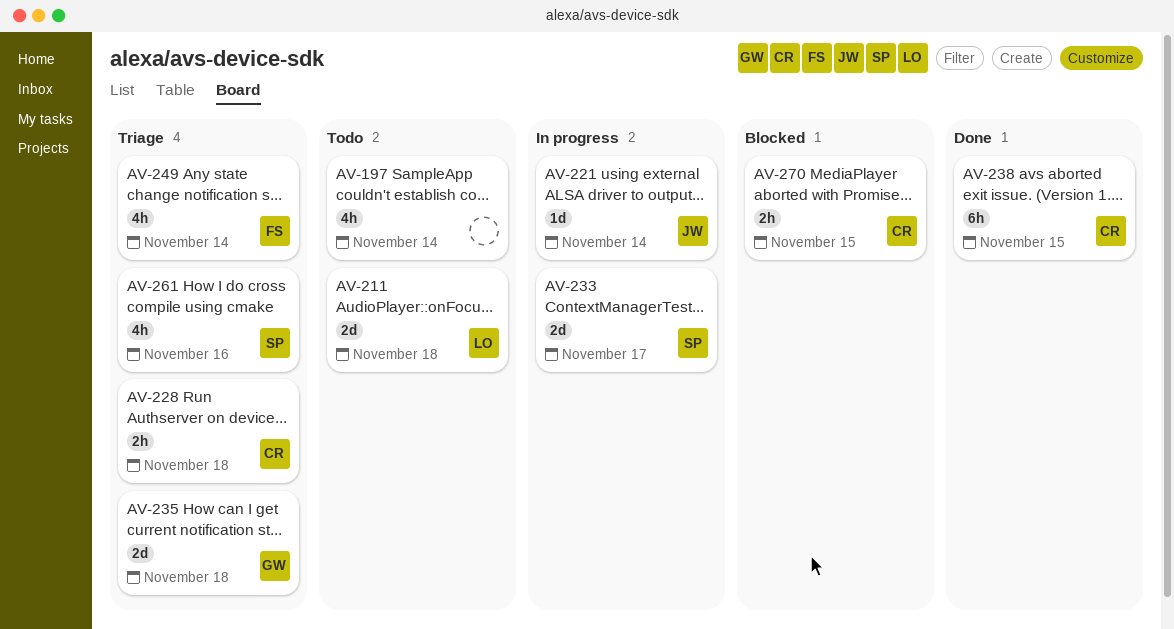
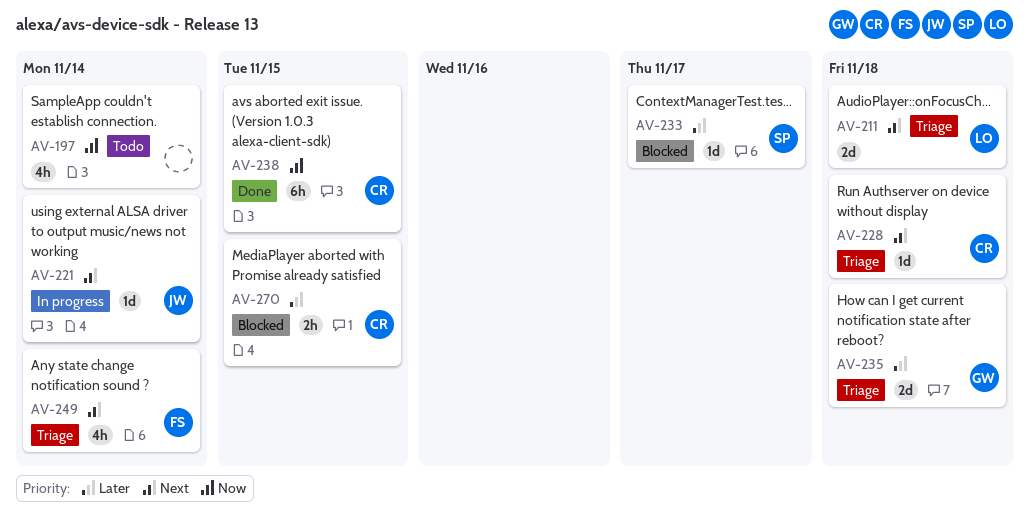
AV-211, status: Todo -> Triage
AV-228, estimate: 2h -> 1d
AV-233, status: In progress -> Blocked
AV-233, estimate: 2d -> 1d
AV-261: present -> none

